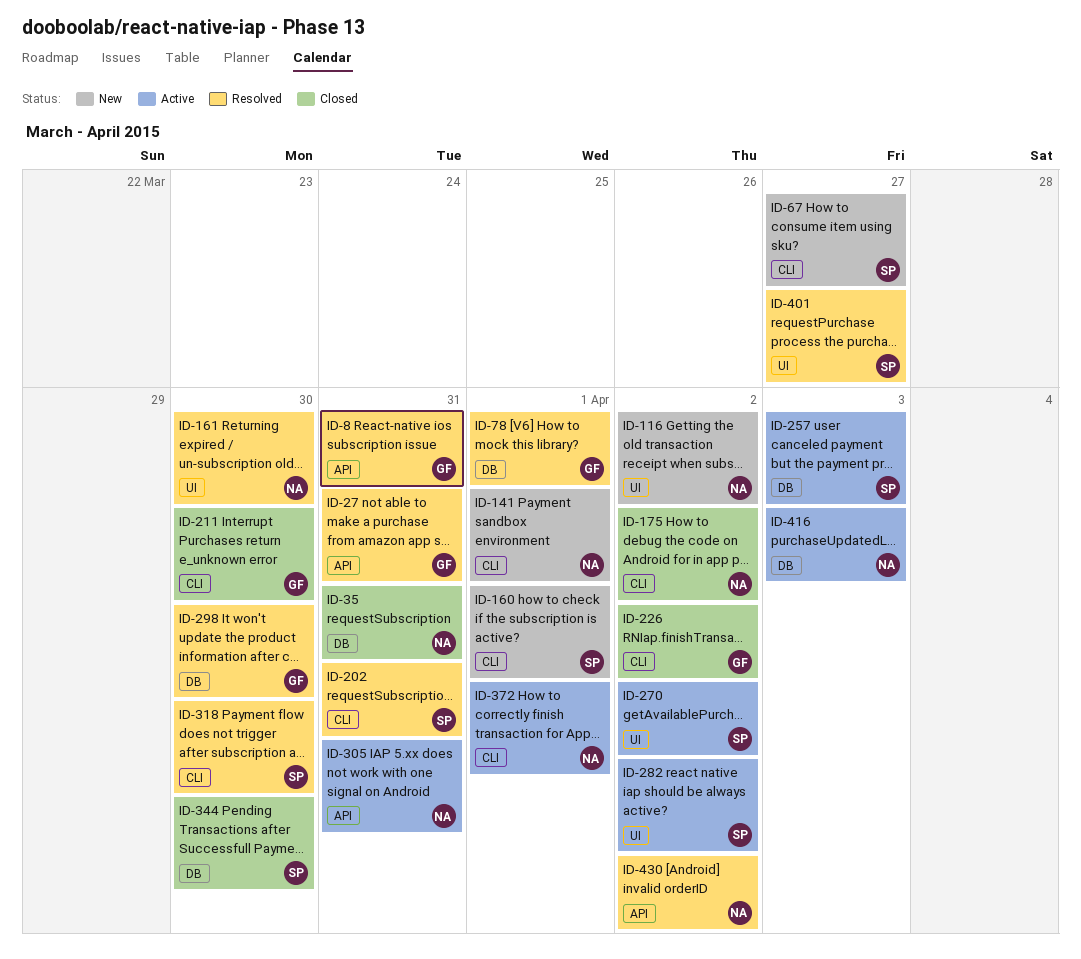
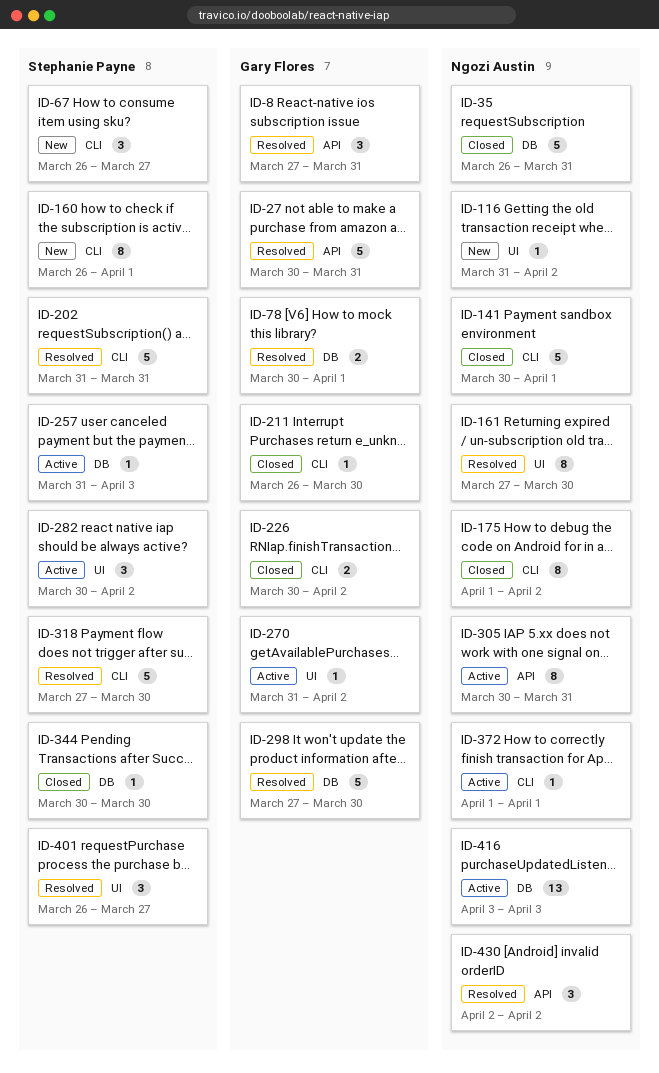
ID-141, status: New -> Closed
ID-270, owner: Stephanie Payne -> Gary Flores

